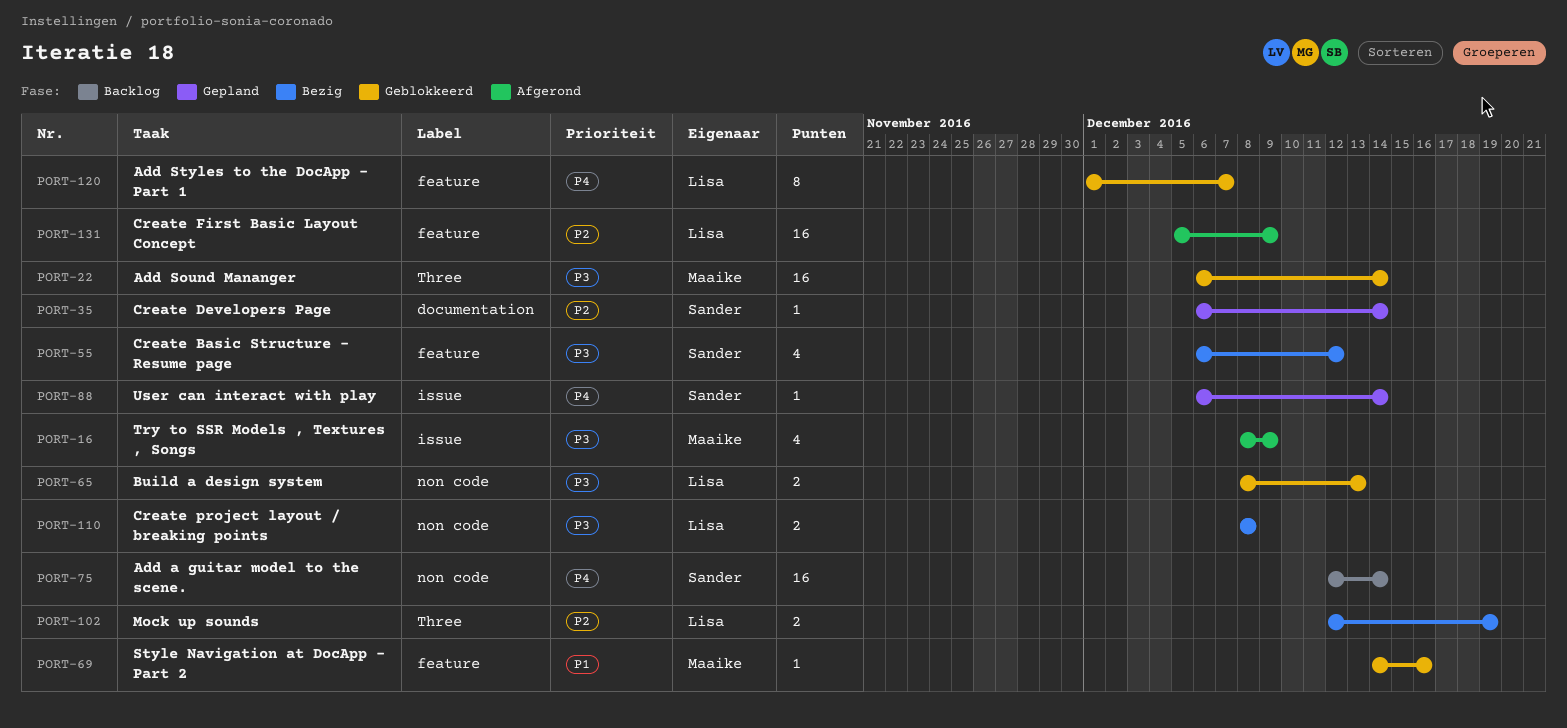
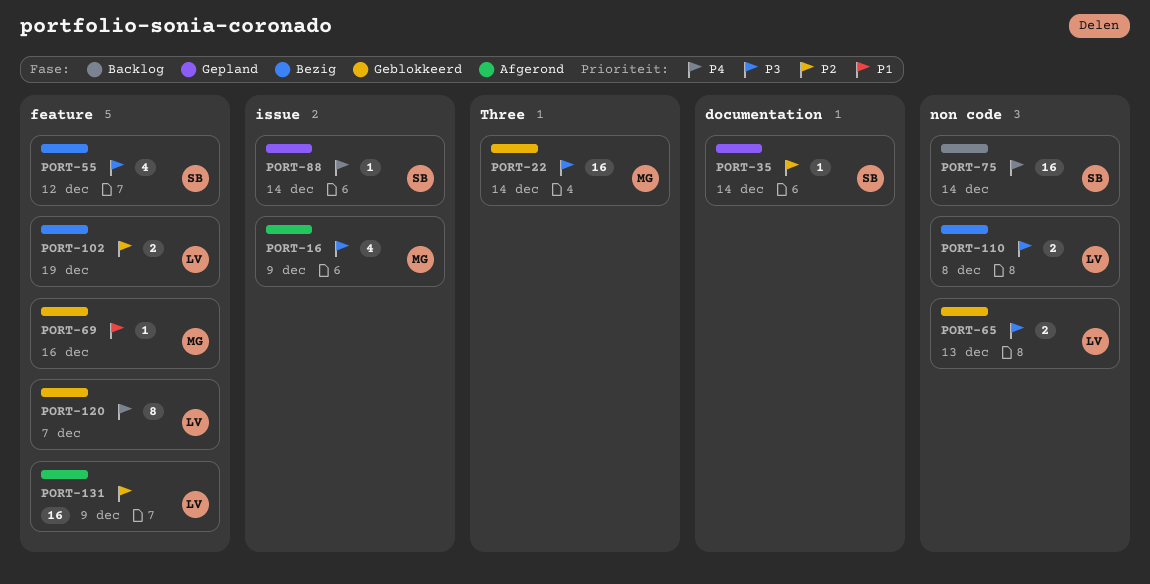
PORT-102, label: Three -> feature

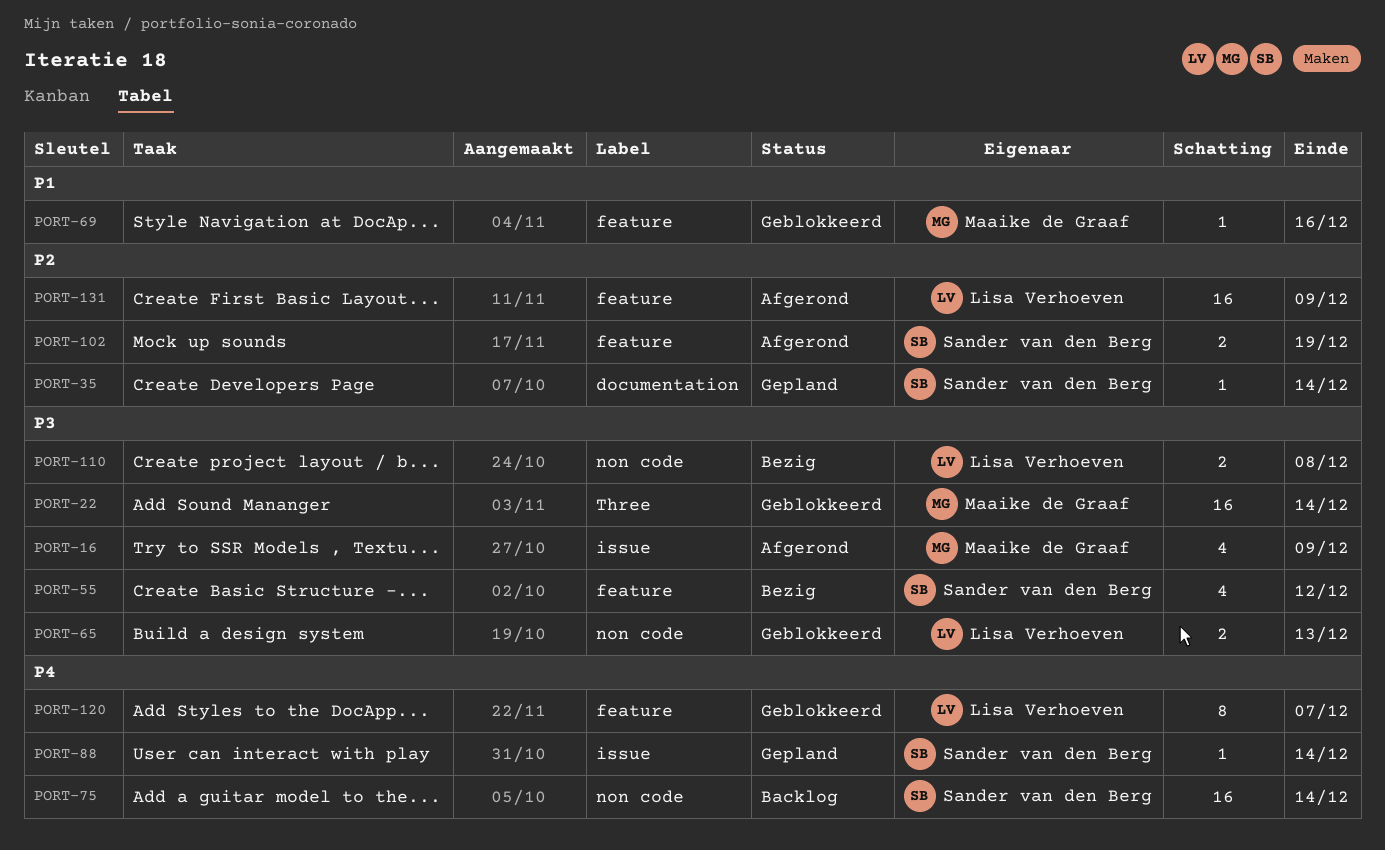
PORT-102, status: Bezig -> Afgerond
PORT-102, owner: Lisa Verhoeven -> Sander van den Berg

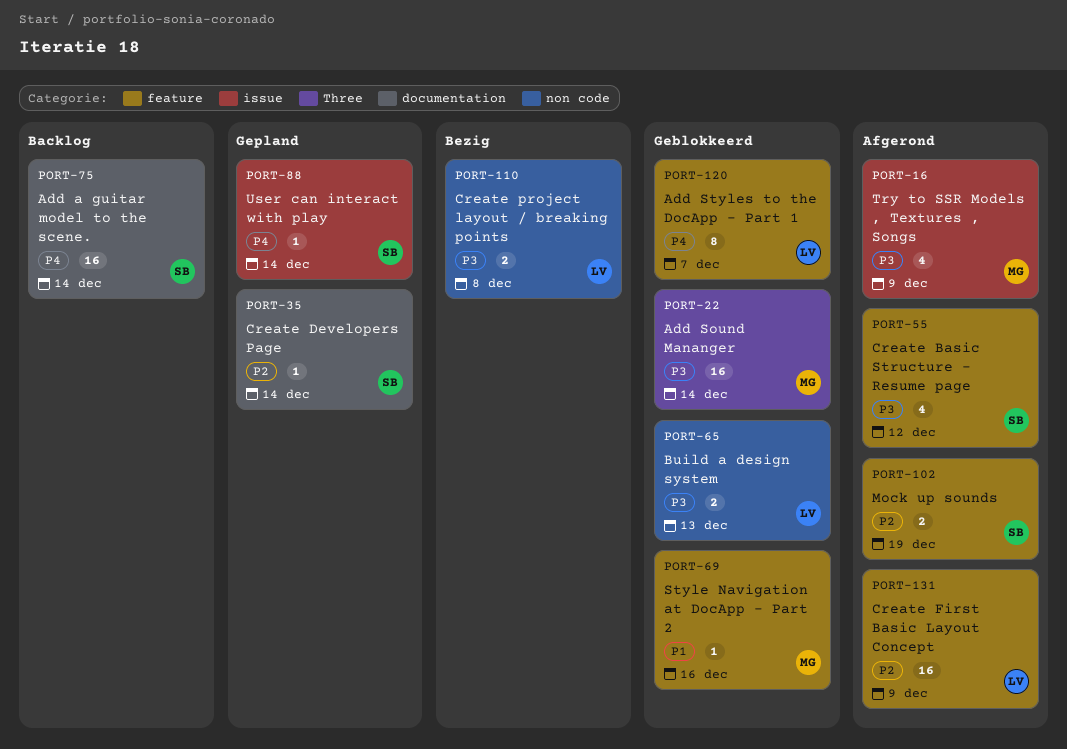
PORT-55, status: Bezig -> Afgerond
PORT-75, label: non code -> documentation

